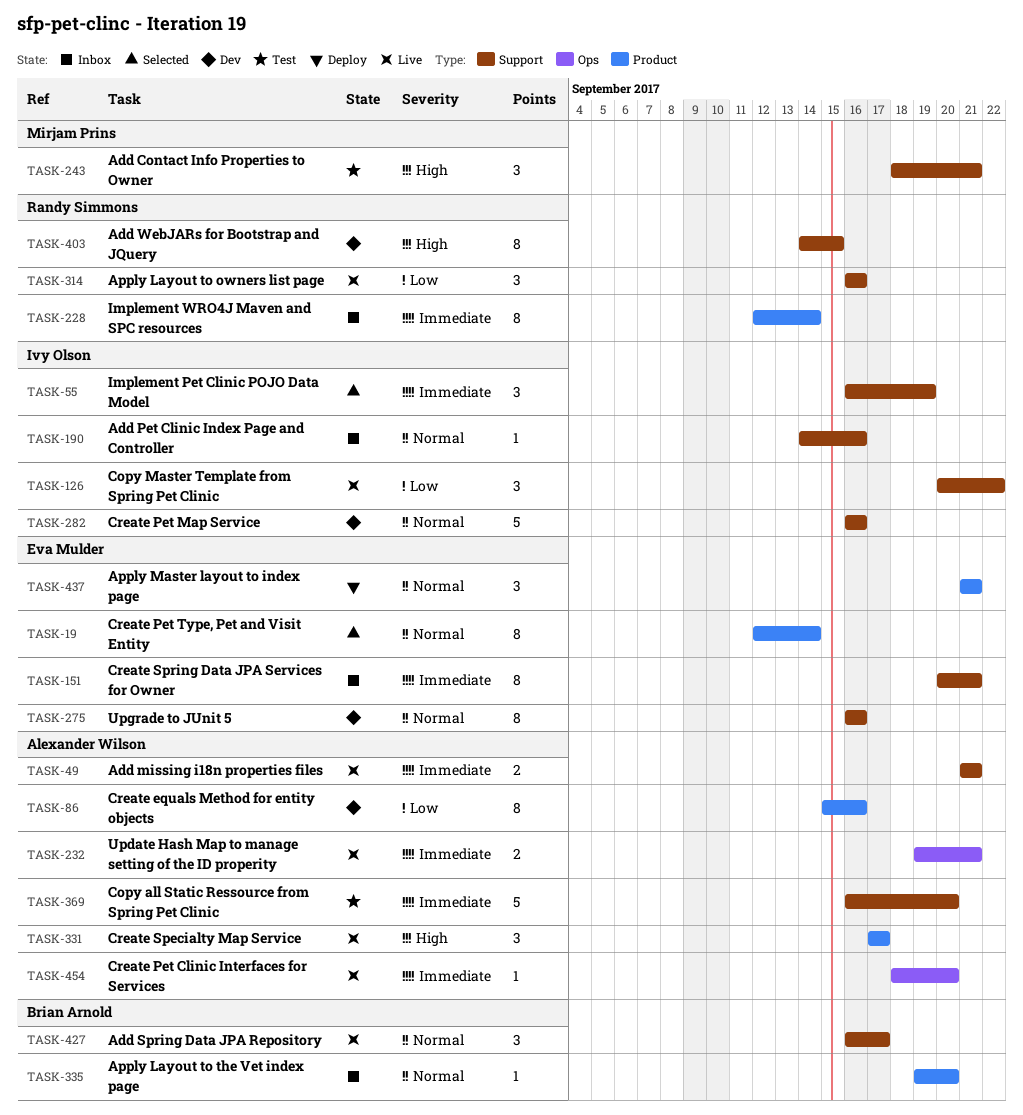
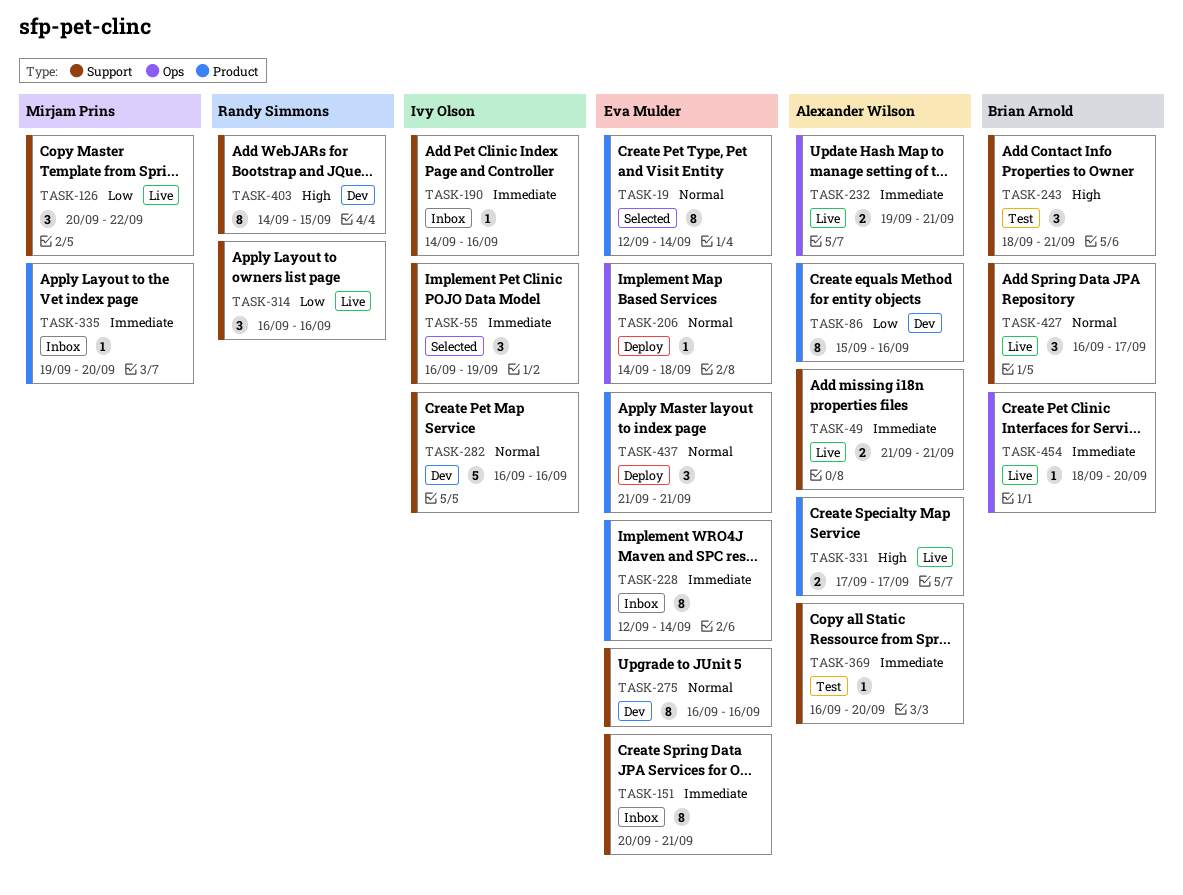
TASK-126, owner: Ivy Olson -> Mirjam Prins
TASK-190, priority: Normal -> Immediate
TASK-206: none -> present
TASK-228, owner: Randy Simmons -> Eva Mulder
TASK-243, owner: Mirjam Prins -> Brian Arnold
TASK-331, estimate: 3 -> 2
TASK-335, owner: Brian Arnold -> Mirjam Prins
TASK-335, priority: Normal -> Immediate
TASK-369, estimate: 5 -> 1
TASK-454, owner: Alexander Wilson -> Brian Arnold

